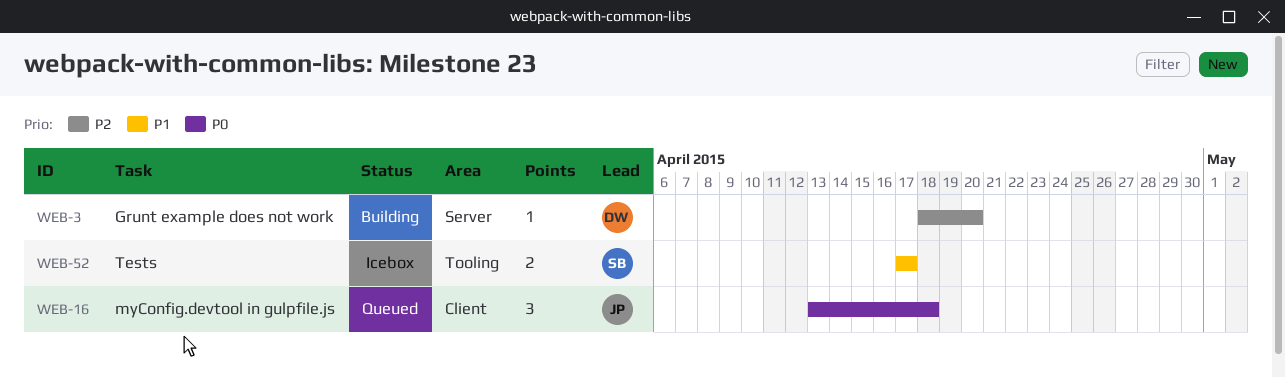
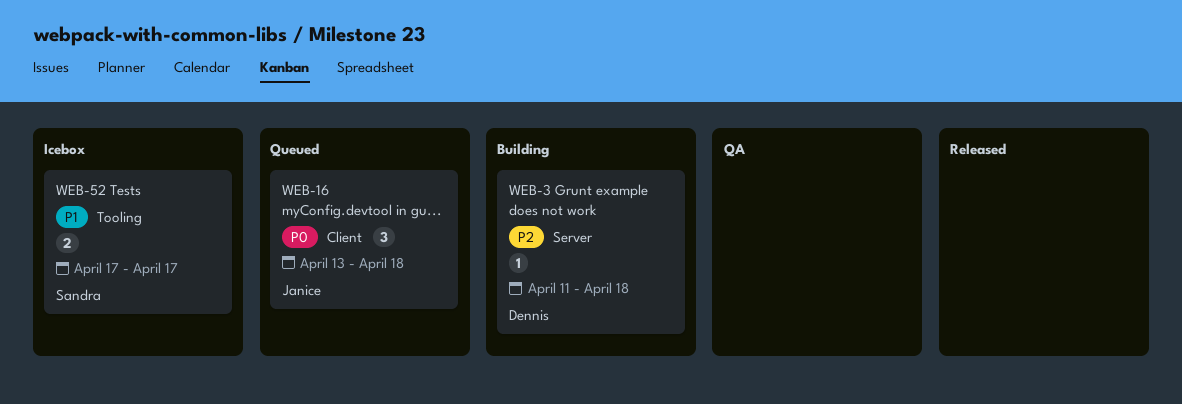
WEB-3, start: Apr 18 -> Apr 11
WEB-3, due: Apr 20 -> Apr 18

